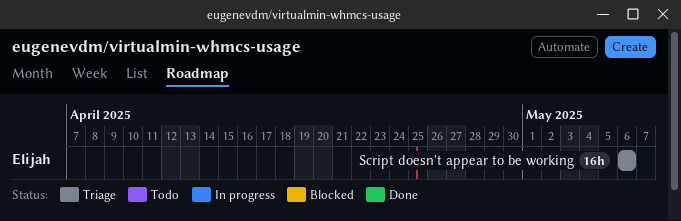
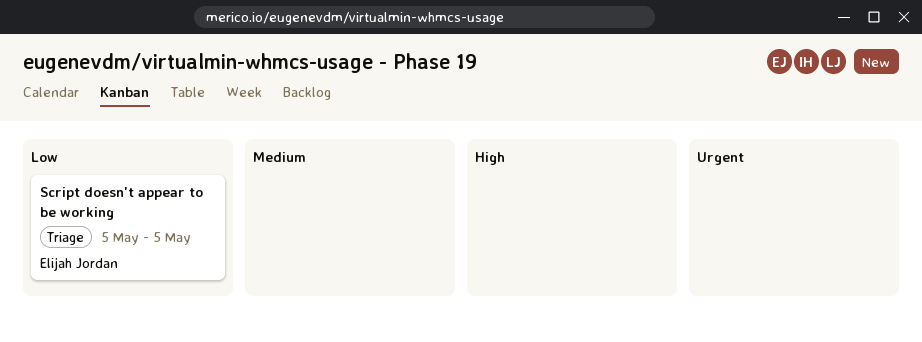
Script doesn't appear to be working, start: May 6 -> May 5
Script doesn't appear to be working, due: May 6 -> May 5

